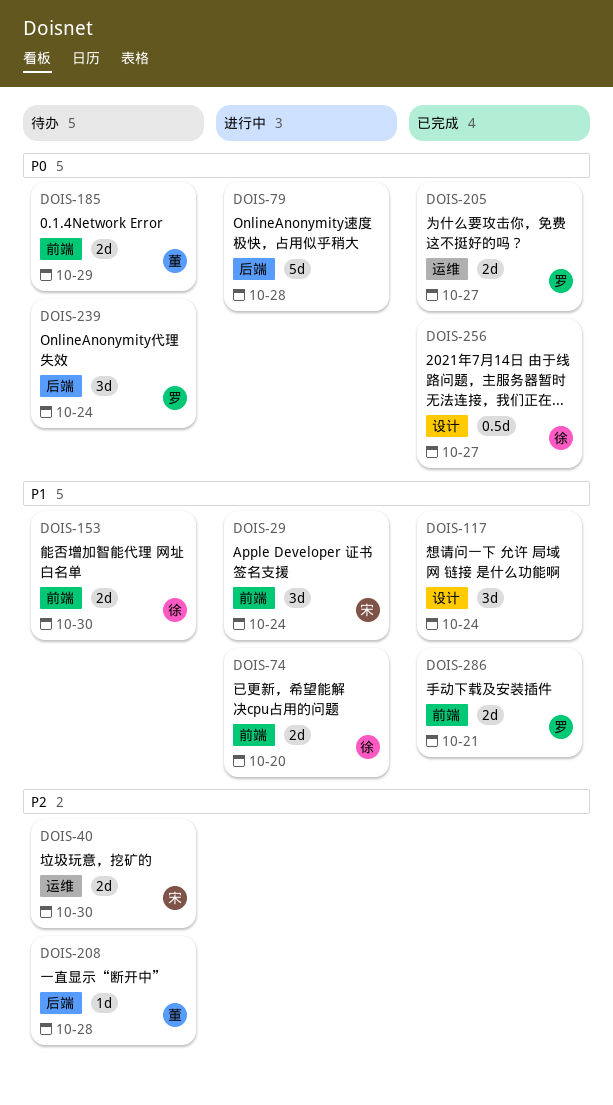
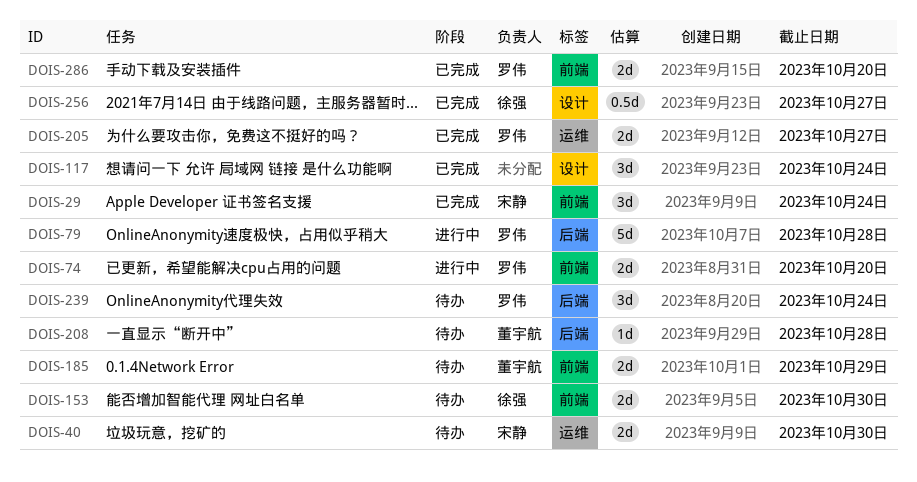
DOIS-29, status: 进行中 -> 已完成
DOIS-74, owner: 徐强 -> 罗伟
DOIS-79, owner: none -> 罗伟
DOIS-286, due: Oct 21 -> Oct 20

